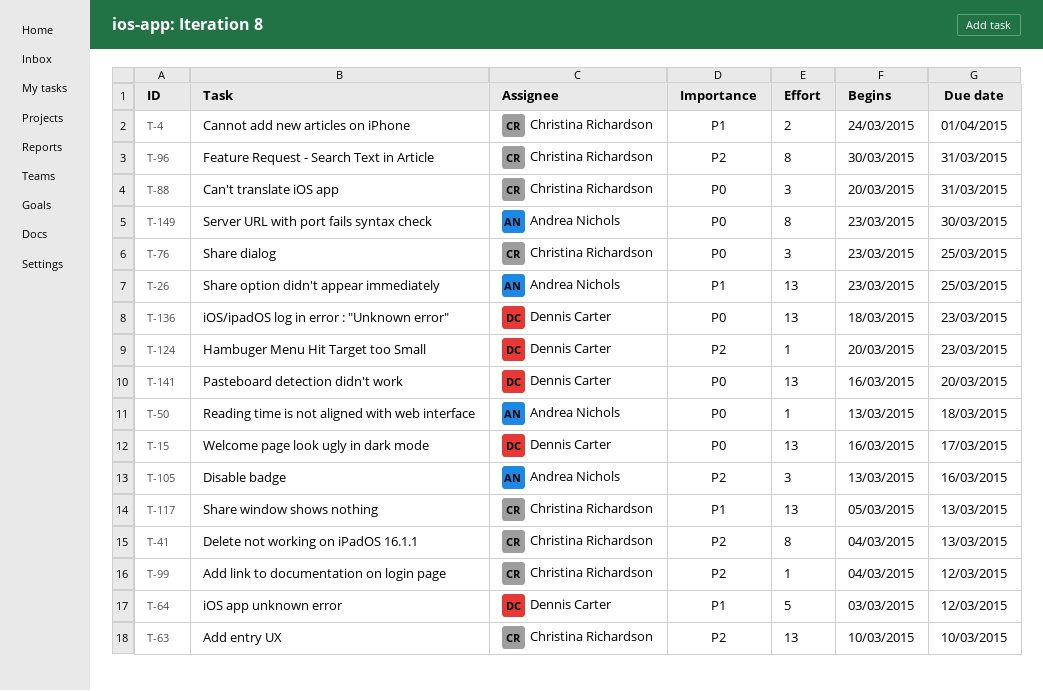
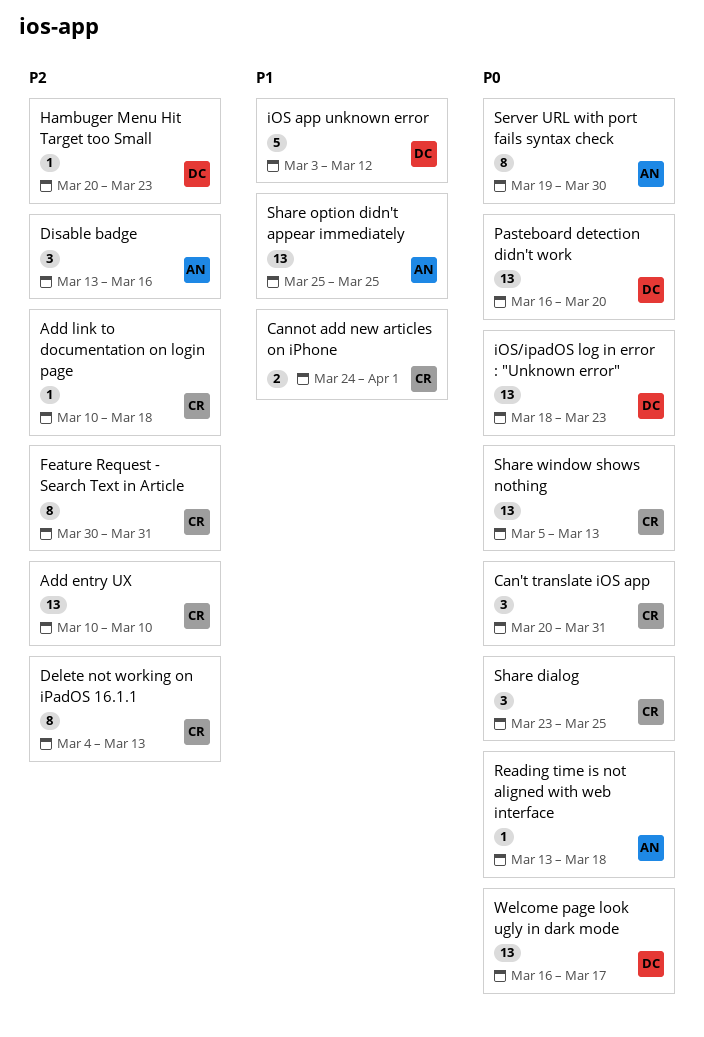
Add link to documentation on login page, start: Mar 4 -> Mar 10
Add link to documentation on login page, due: Mar 12 -> Mar 18
Server URL with port fails syntax check, start: Mar 23 -> Mar 19
Share option didn't appear immediately, start: Mar 23 -> Mar 25
Share window shows nothing, priority: P1 -> P0

